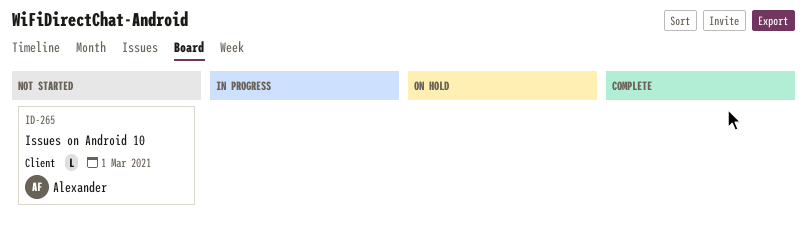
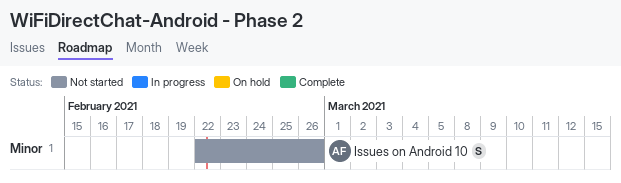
Issues on Android 10, estimate: L -> S
Issues on Android 10, due: Mar 1 -> Feb 26

